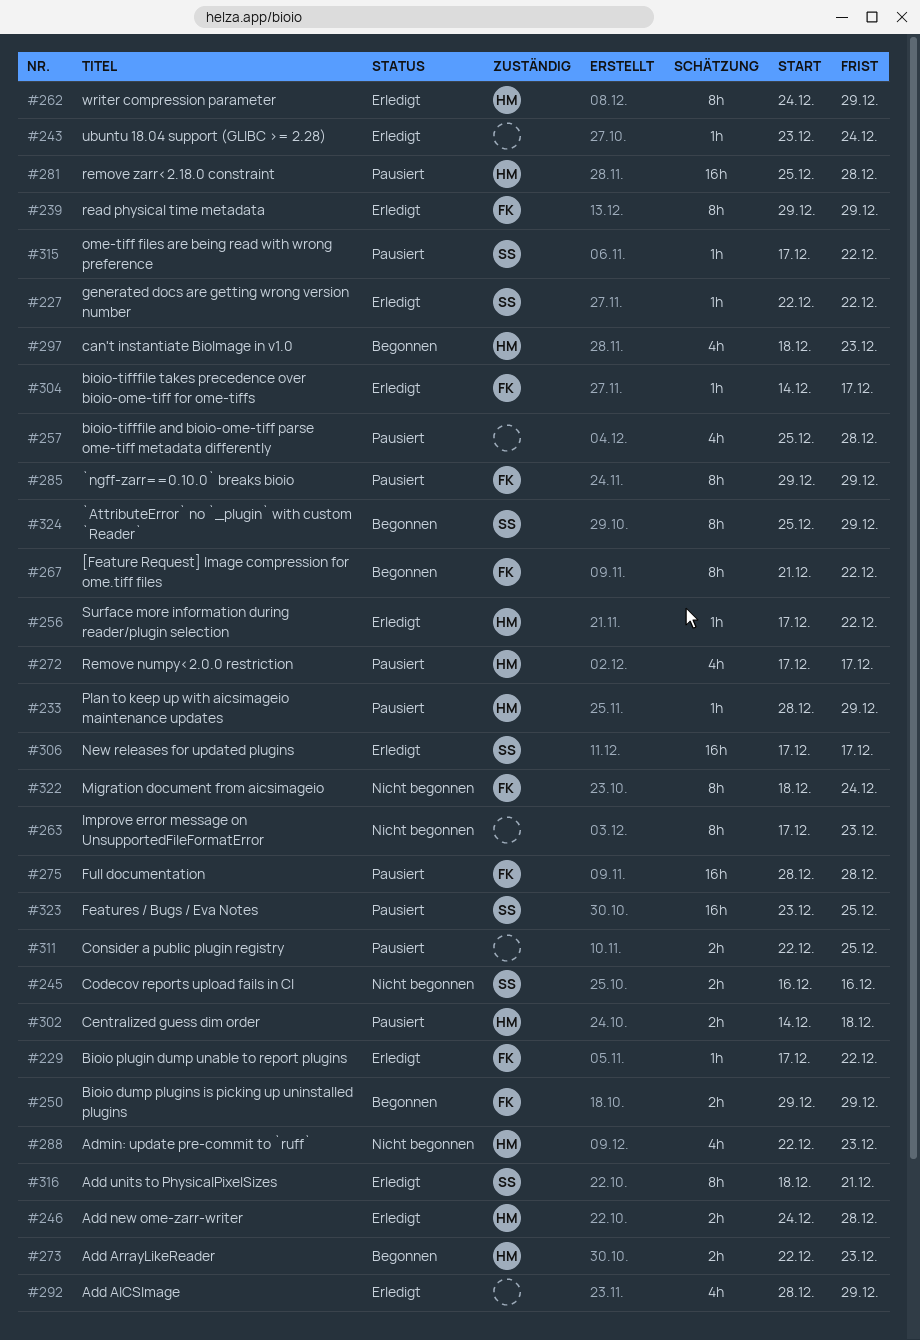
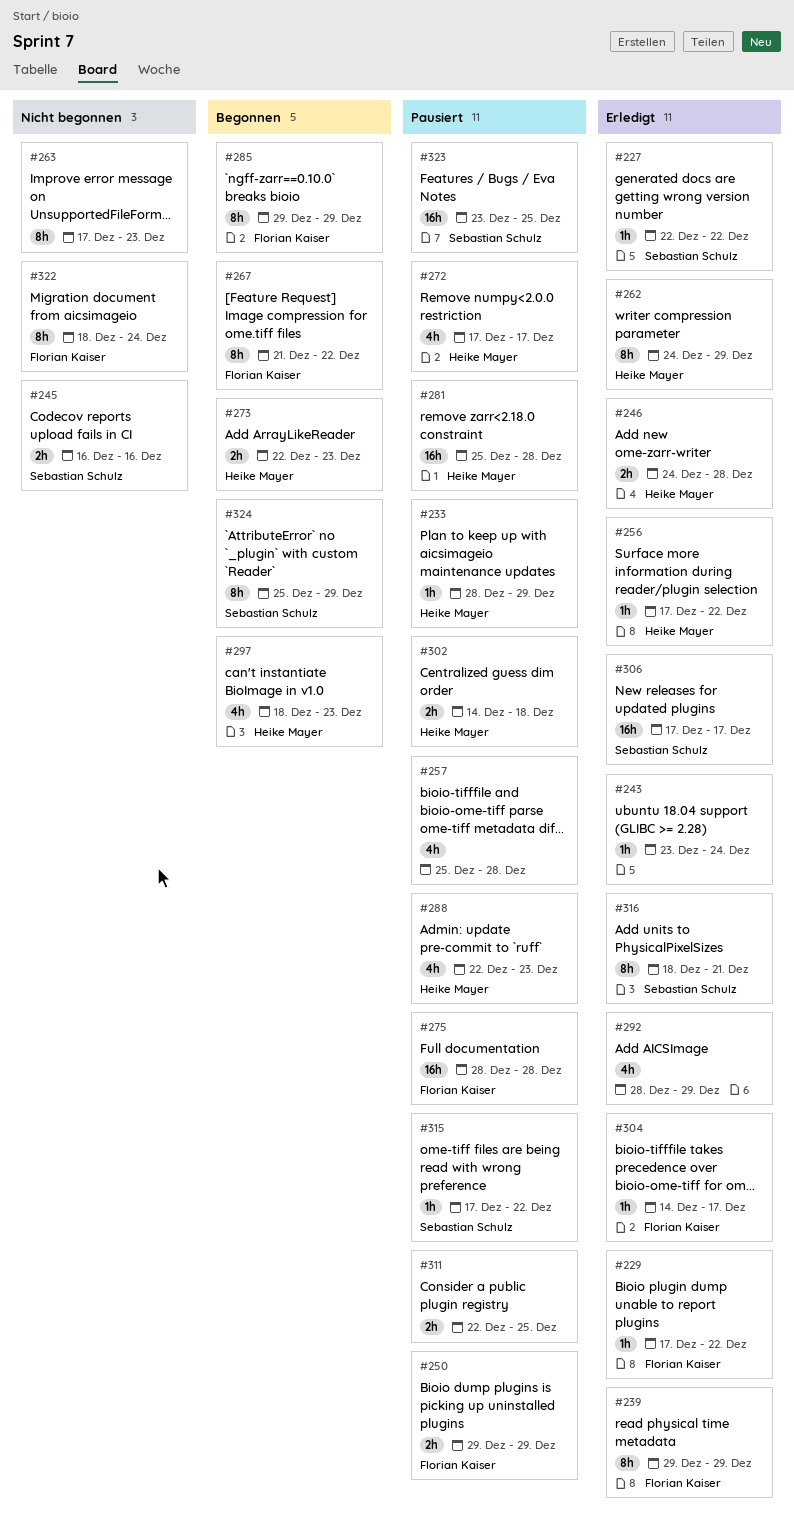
#250, status: Begonnen -> Pausiert
#285, status: Pausiert -> Begonnen
#288, status: Nicht begonnen -> Pausiert

